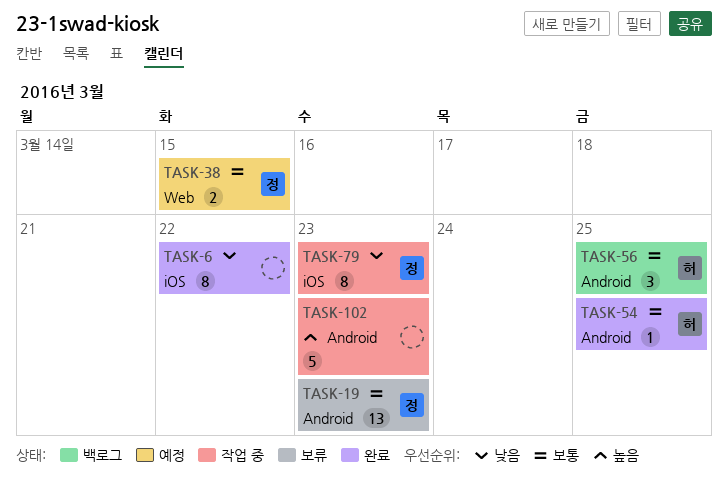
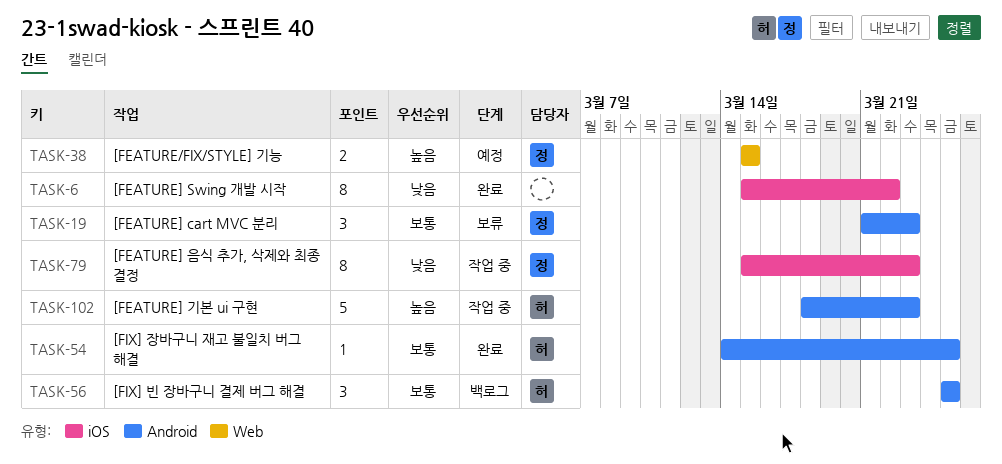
TASK-19, estimate: 13 -> 3
TASK-38, priority: 보통 -> 높음
TASK-102, owner: none -> 허

